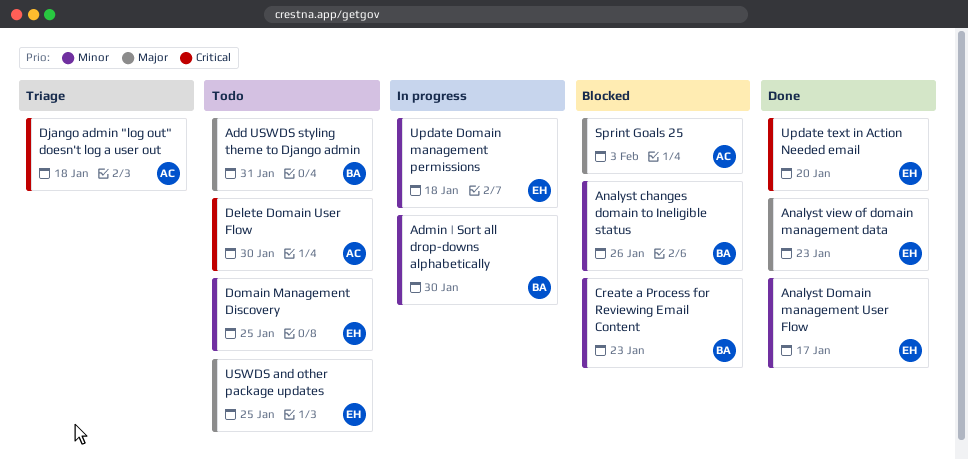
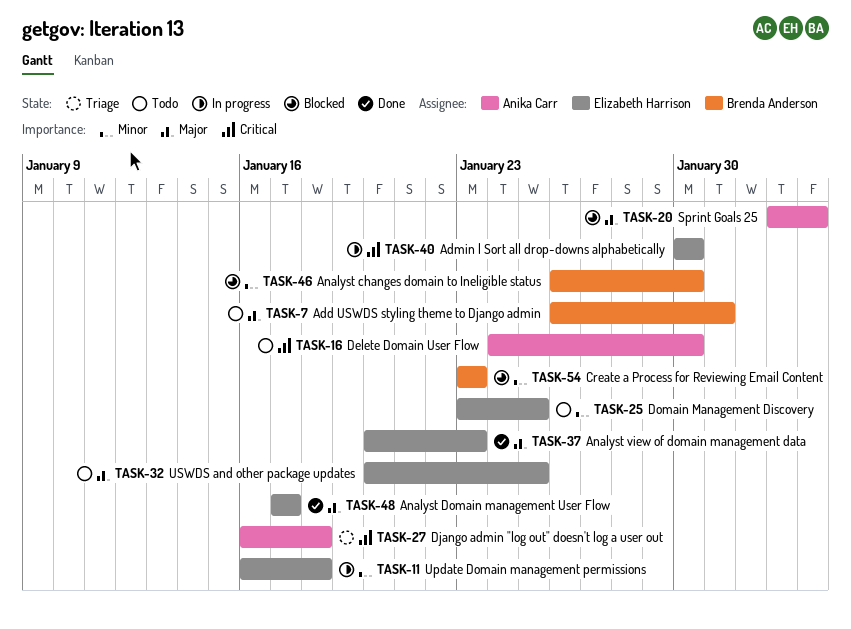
Admin | Sort all drop-downs alphabetically, owner: Brenda Anderson -> Elizabeth Harrison
Admin | Sort all drop-downs alphabetically, priority: Minor -> Critical
Analyst changes domain to Ineligible status, due: Jan 26 -> Jan 30
Analyst Domain management User Flow, priority: Minor -> Major
Update text in Action Needed email: present -> none

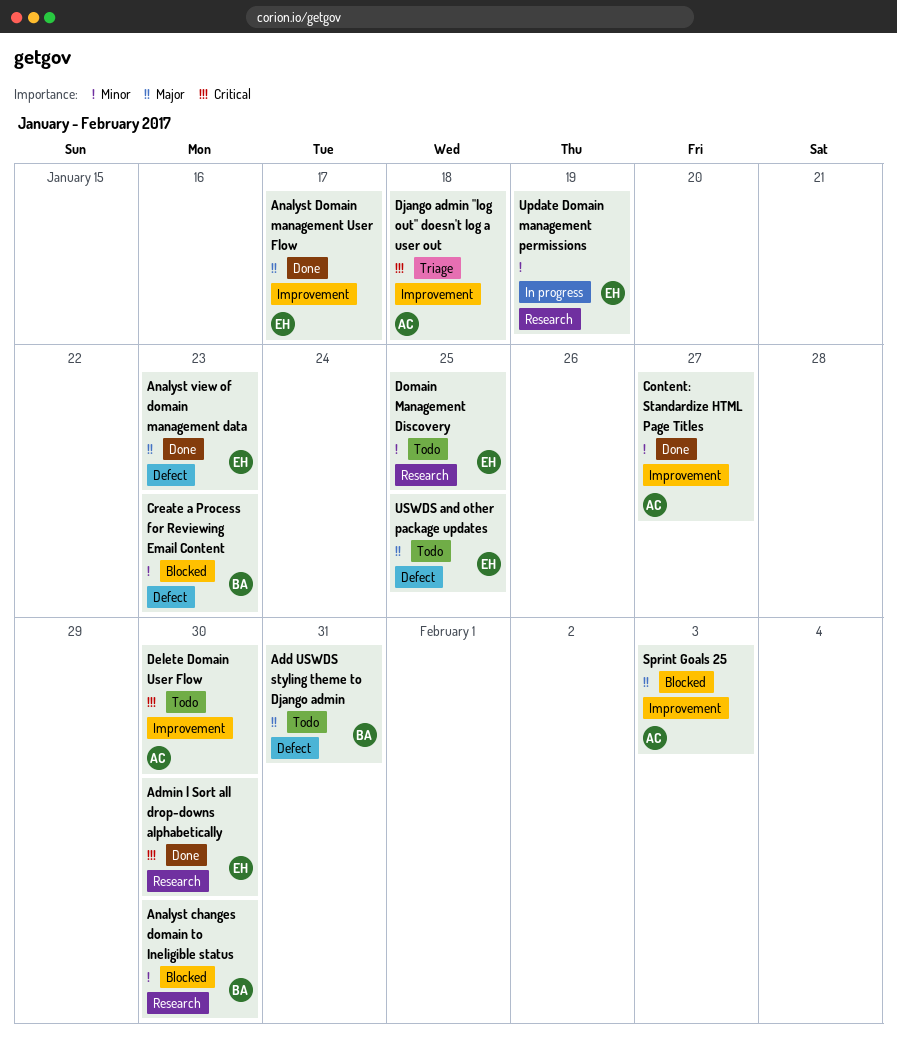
Admin | Sort all drop-downs alphabetically, status: In progress -> Done
Content: Standardize HTML Page Titles: none -> present
Update Domain management permissions, due: Jan 18 -> Jan 19

